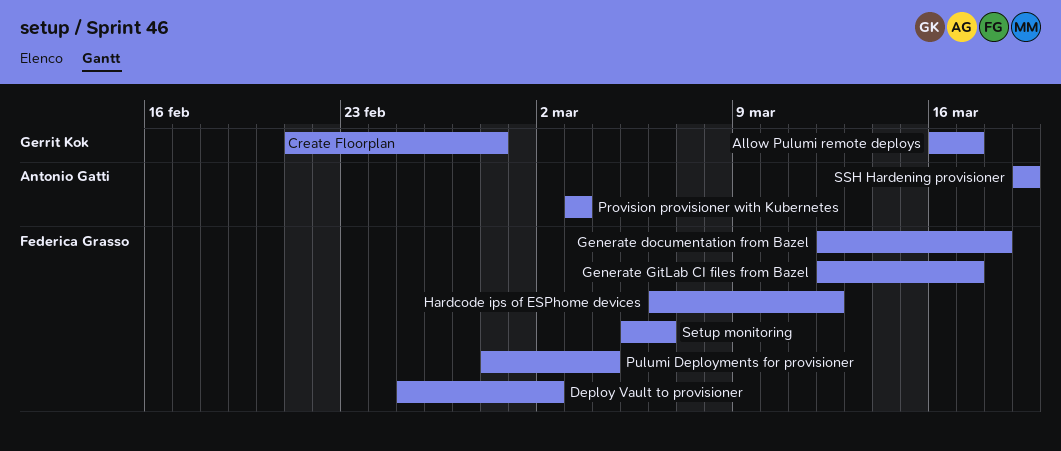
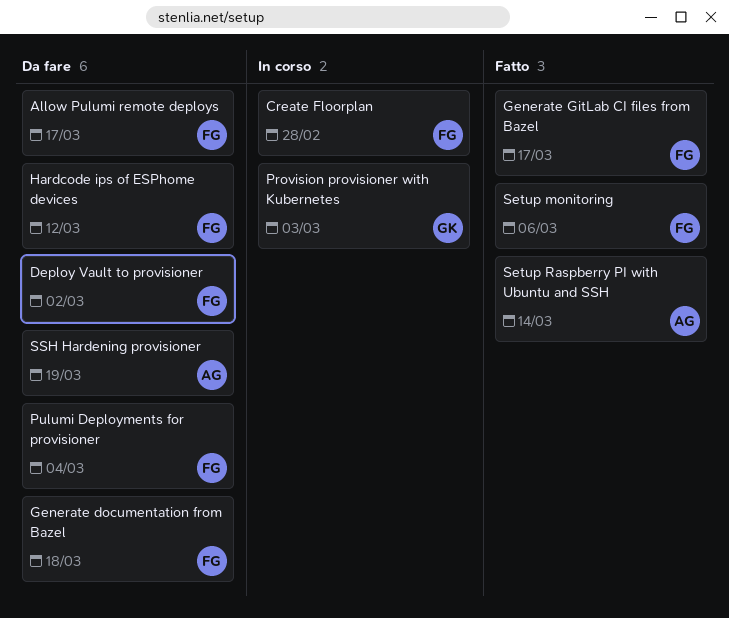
Allow Pulumi remote deploys, owner: Gerrit Kok -> Federica Grasso
Create Floorplan, owner: Gerrit Kok -> Federica Grasso
Provision provisioner with Kubernetes, owner: Antonio Gatti -> Gerrit Kok
Setup Raspberry PI with Ubuntu and SSH: none -> present

